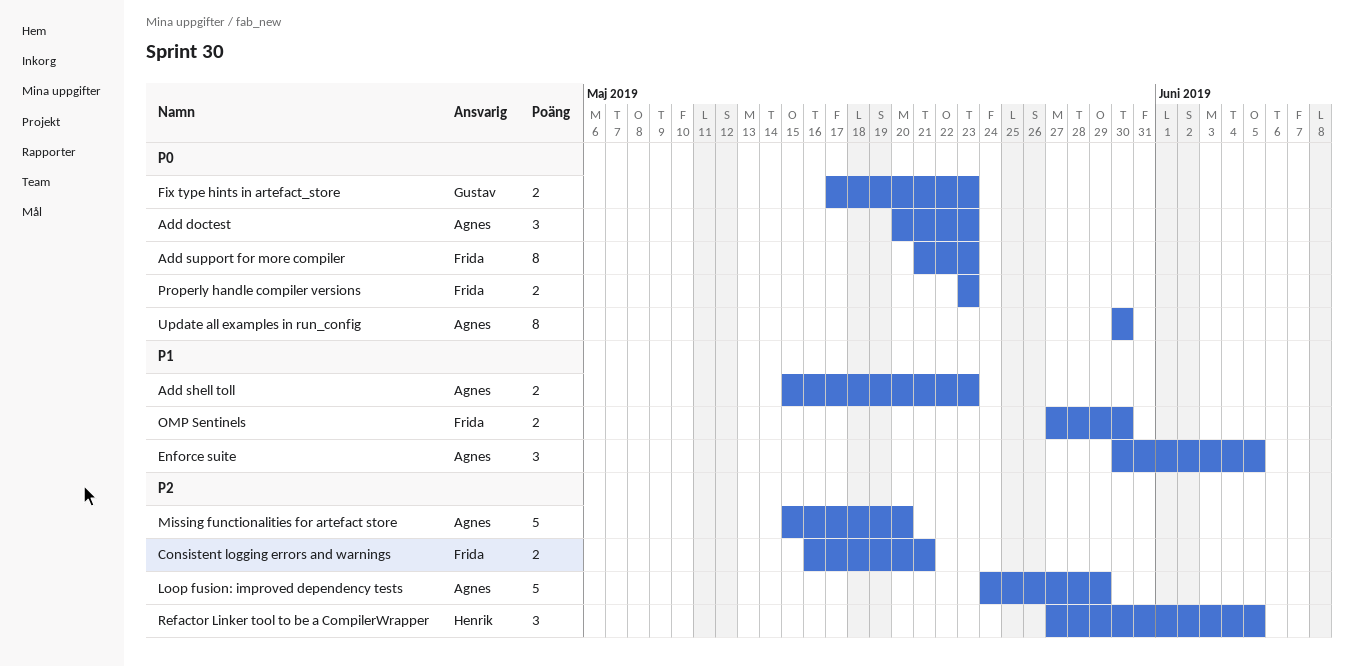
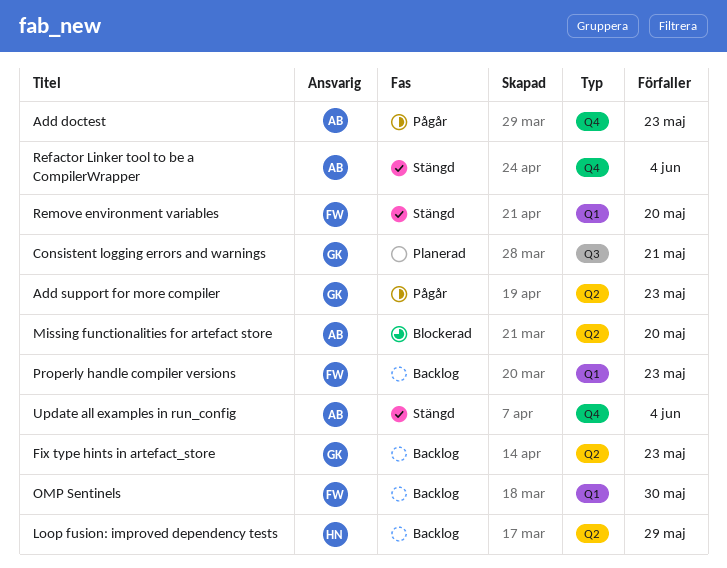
Add shell toll: present -> none
Add support for more compiler, owner: Frida -> Gustav
Consistent logging errors and warnings, owner: Frida -> Gustav
Enforce suite: present -> none
Loop fusion: improved dependency tests, owner: Agnes -> Henrik
Refactor Linker tool to be a CompilerWrapper, owner: Henrik -> Agnes
Refactor Linker tool to be a CompilerWrapper, due: Jun 5 -> Jun 4
Remove environment variables: none -> present
Update all examples in run_config, due: May 30 -> Jun 4

